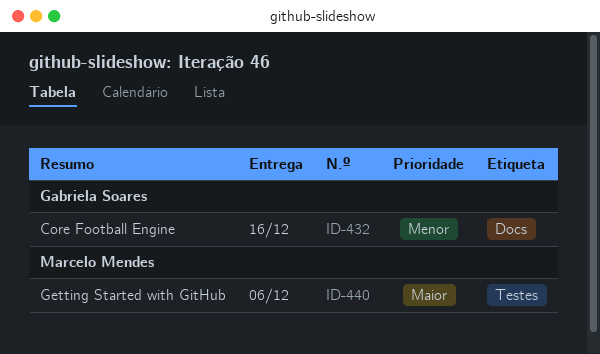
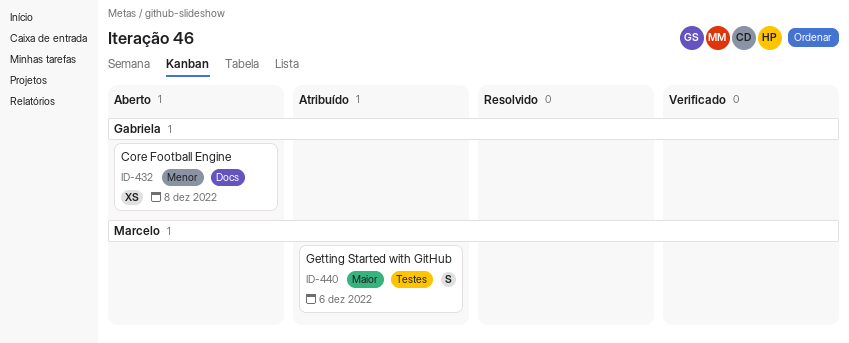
ID-432, due: Dec 16 -> Dec 8

